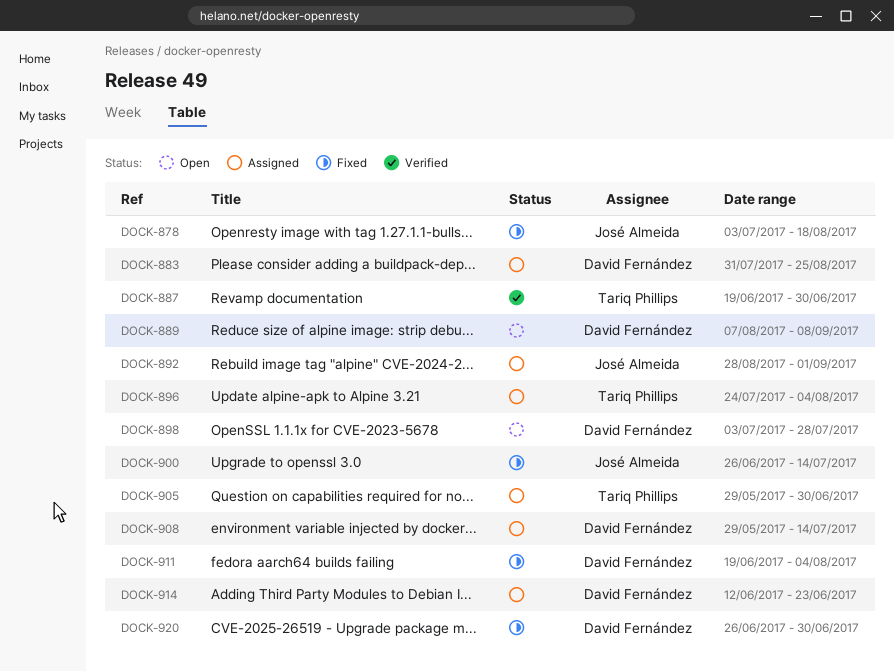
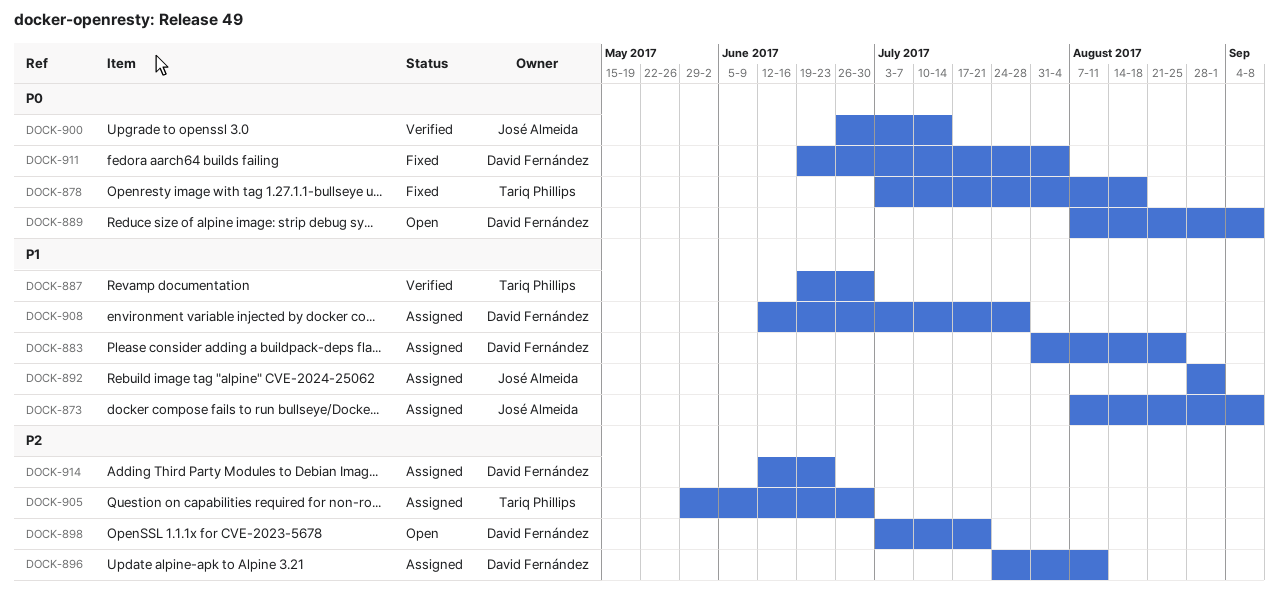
DOCK-873: none -> present
DOCK-878, owner: José Almeida -> Tariq Phillips
DOCK-896, owner: Tariq Phillips -> David Fernández
DOCK-896, due: Aug 4 -> Aug 11
DOCK-898, due: Jul 28 -> Jul 21
DOCK-900, status: Fixed -> Verified
DOCK-908, start: May 29 -> Jun 12
DOCK-908, due: Jul 14 -> Jul 28
DOCK-920: present -> none

